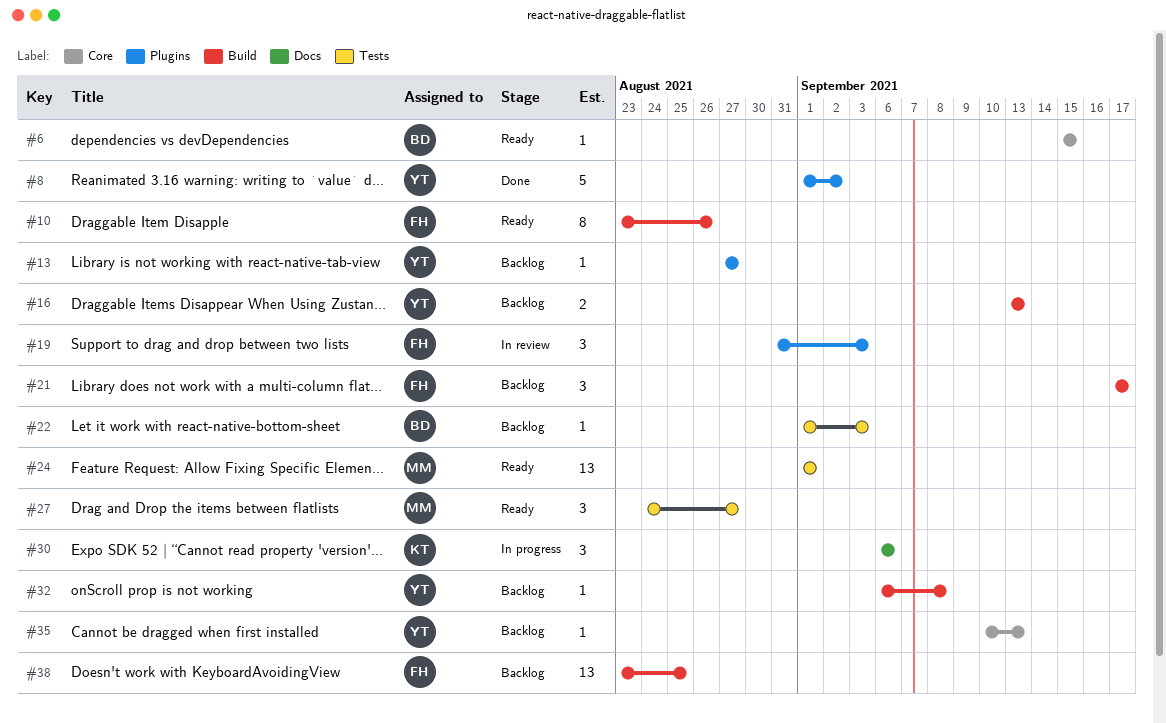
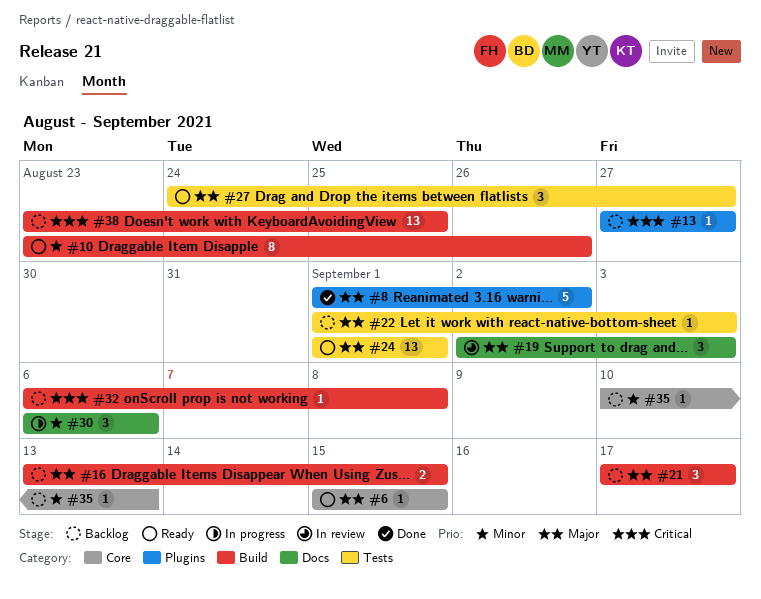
#16, due: Sep 13 -> Sep 15
#19, label: Plugins -> Docs
#19, start: Aug 31 -> Sep 2

